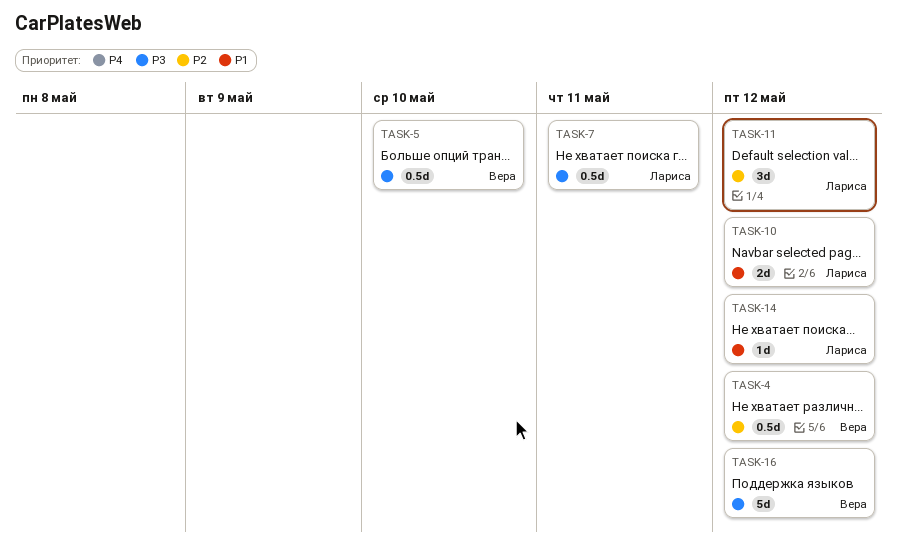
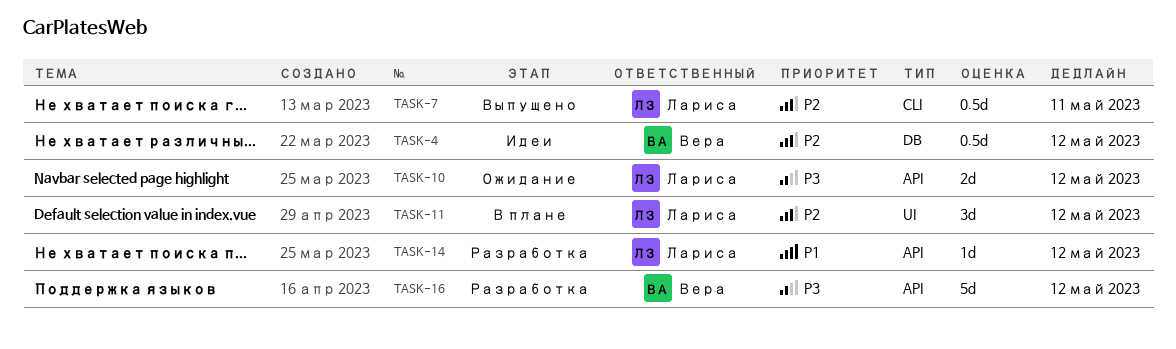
TASK-5: present -> none
TASK-7, priority: P3 -> P2
TASK-10, priority: P1 -> P3

